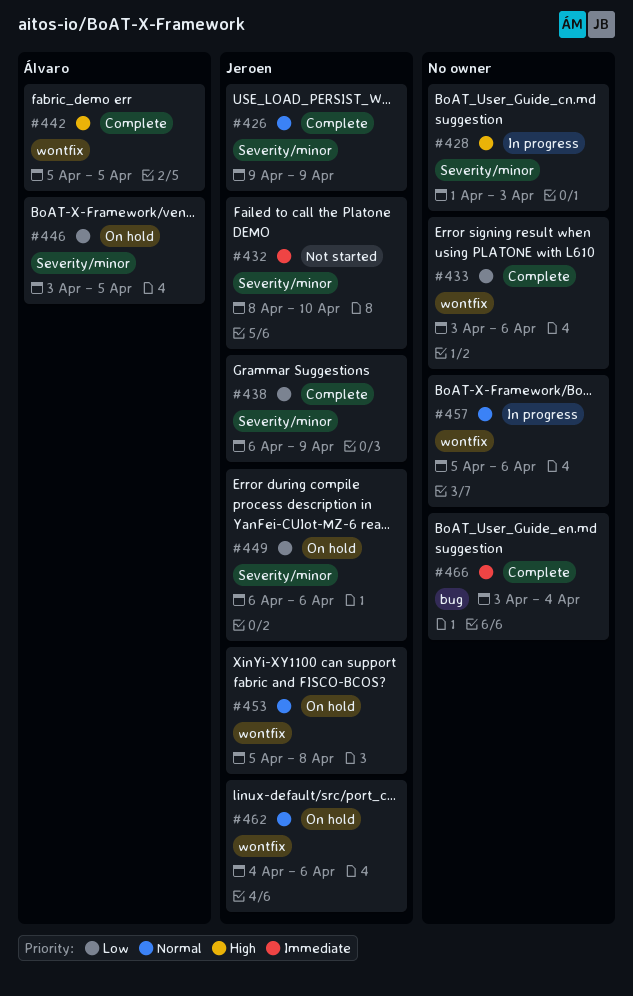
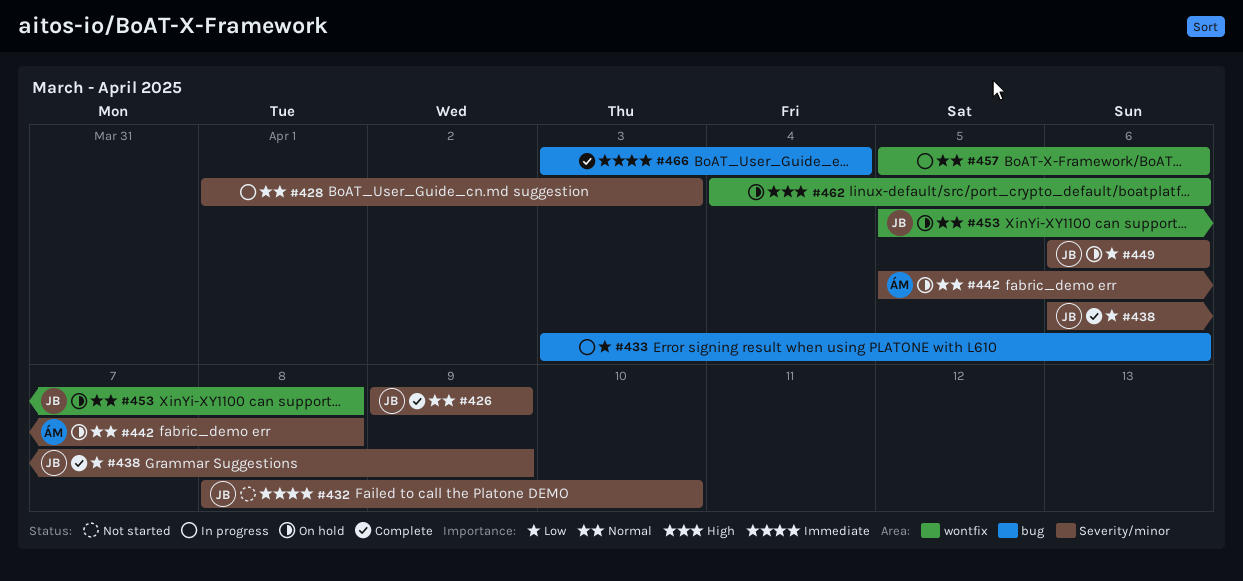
#428, priority: High -> Normal
#433, status: Complete -> In progress
#433, label: wontfix -> bug
#442, status: Complete -> On hold
#442, priority: High -> Normal
#442, label: wontfix -> Severity/minor
#442, due: Apr 5 -> Apr 8
#446: present -> none
#462, owner: Jeroen -> none
#462, priority: Normal -> High

